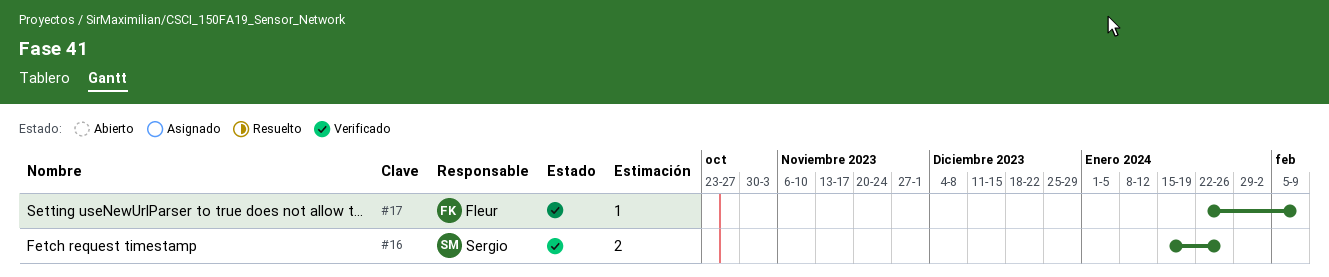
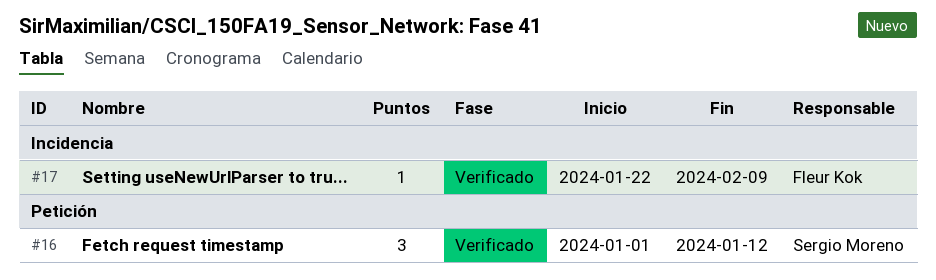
#16, estimate: 2 -> 3
#16, start: Jan 15 -> Jan 1
#16, due: Jan 26 -> Jan 12

